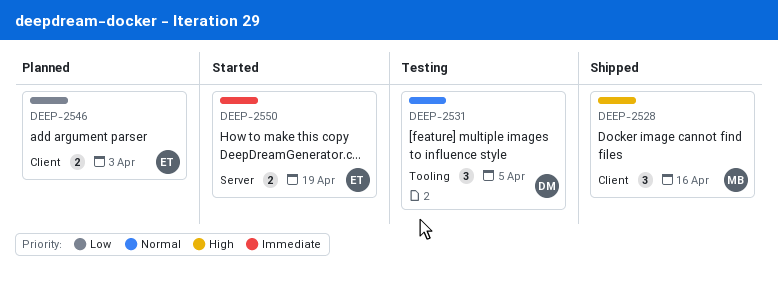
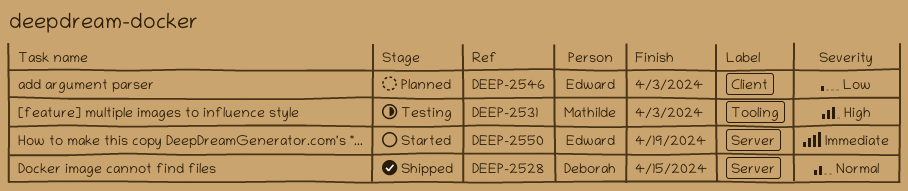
DEEP-2528, owner: Mathilde -> Deborah
DEEP-2528, priority: High -> Normal
DEEP-2528, label: Client -> Server
DEEP-2528, due: Apr 16 -> Apr 15
DEEP-2531, owner: Deborah -> Mathilde
DEEP-2531, priority: Normal -> High
DEEP-2531, due: Apr 5 -> Apr 3

